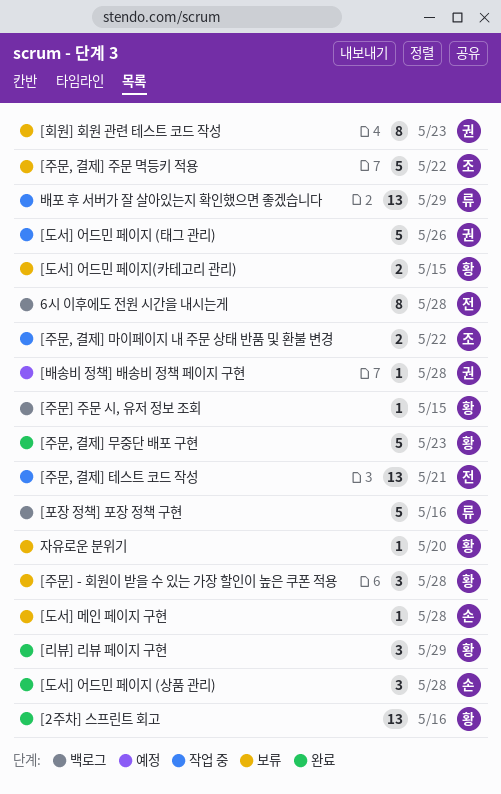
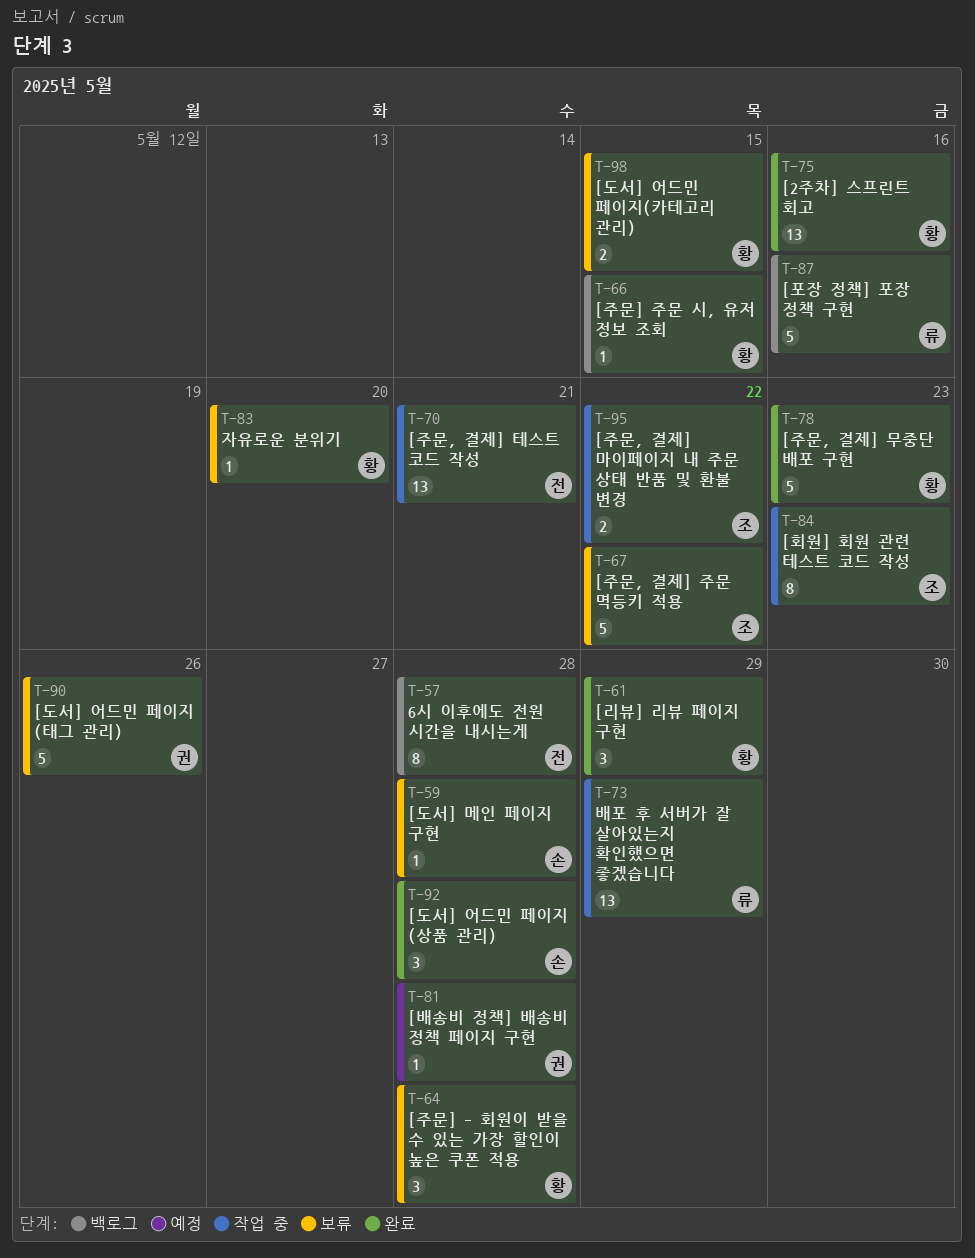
[도서] 어드민 페이지 (태그 관리), status: 작업 중 -> 보류
[회원] 회원 관련 테스트 코드 작성, status: 보류 -> 작업 중
[회원] 회원 관련 테스트 코드 작성, owner: 권 -> 조

